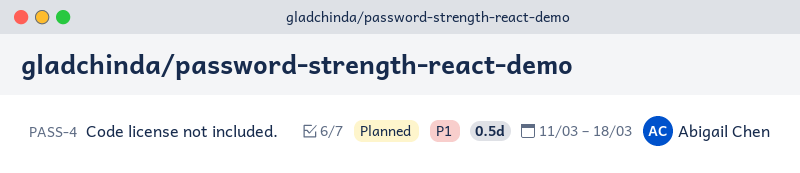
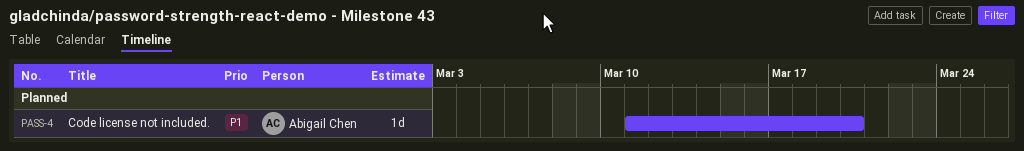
PASS-4, estimate: 0.5d -> 1d
PASS-4, due: Mar 18 -> Mar 20

